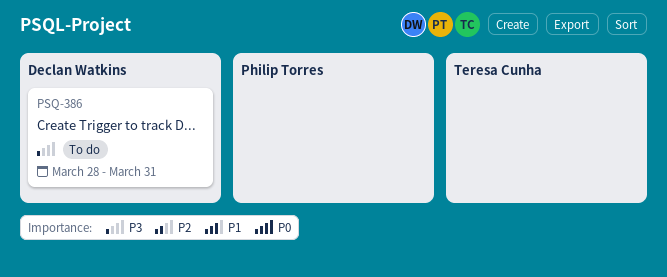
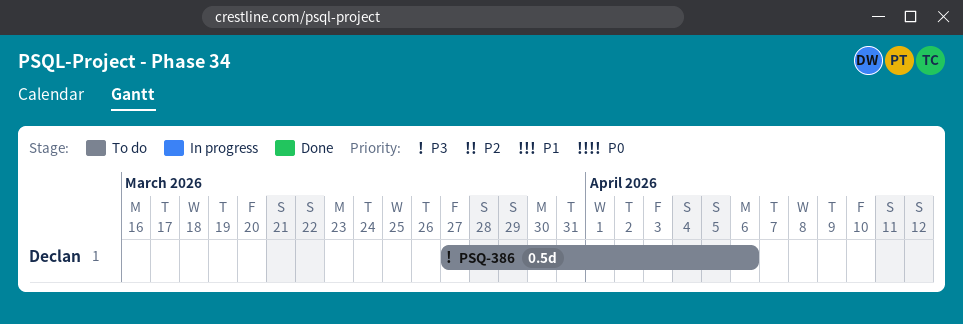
PSQ-386, start: Mar 28 -> Mar 27
PSQ-386, due: Mar 31 -> Apr 6

